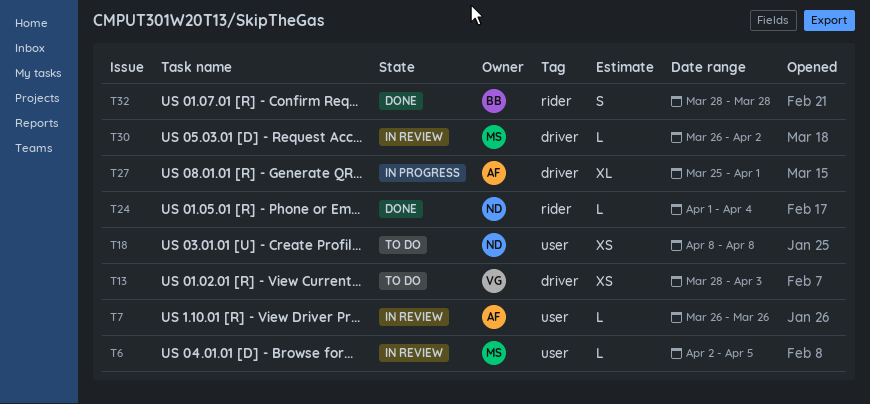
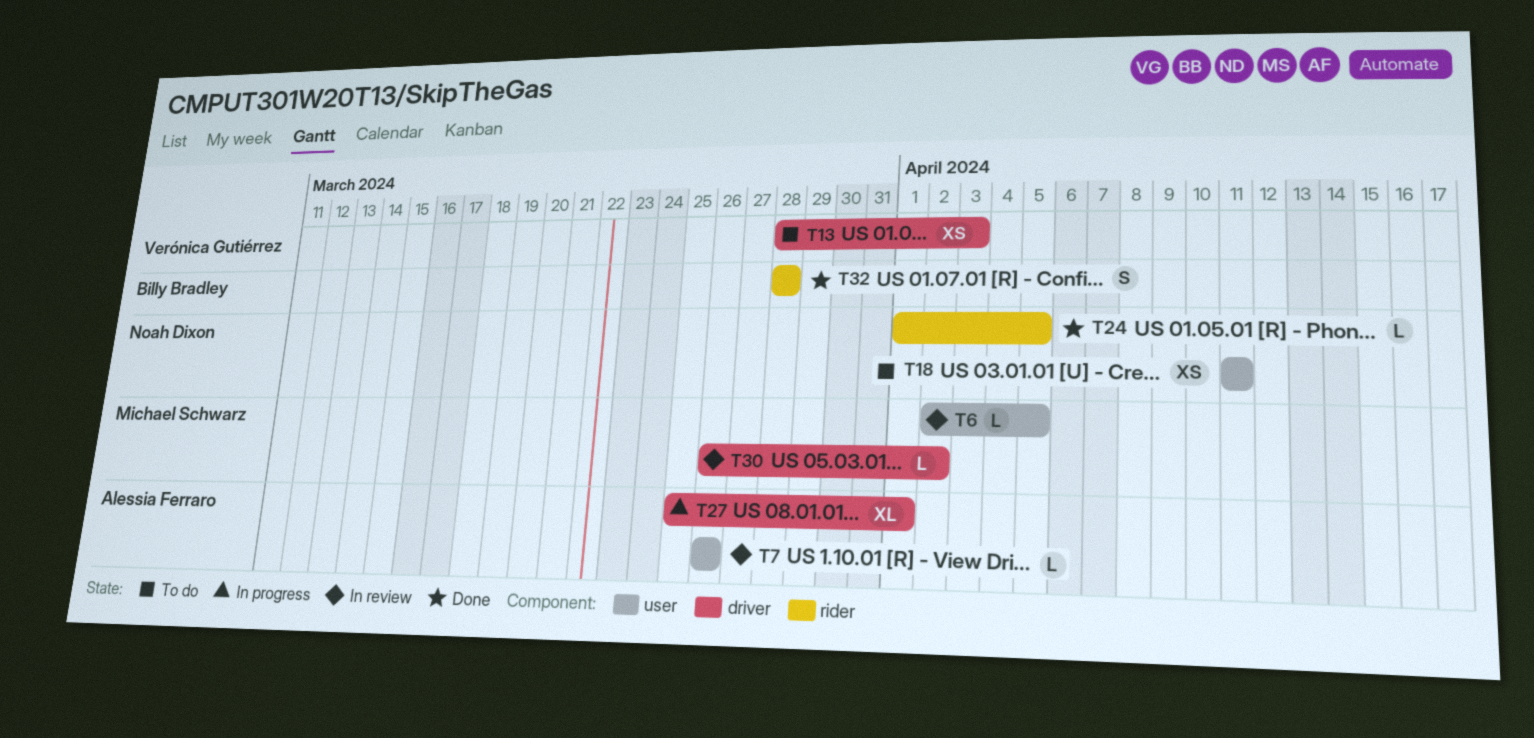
T18, start: Apr 8 -> Apr 11
T18, due: Apr 8 -> Apr 11
T24, due: Apr 4 -> Apr 5

